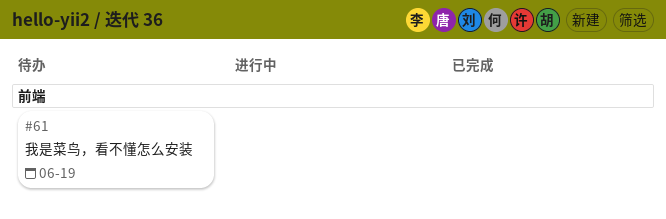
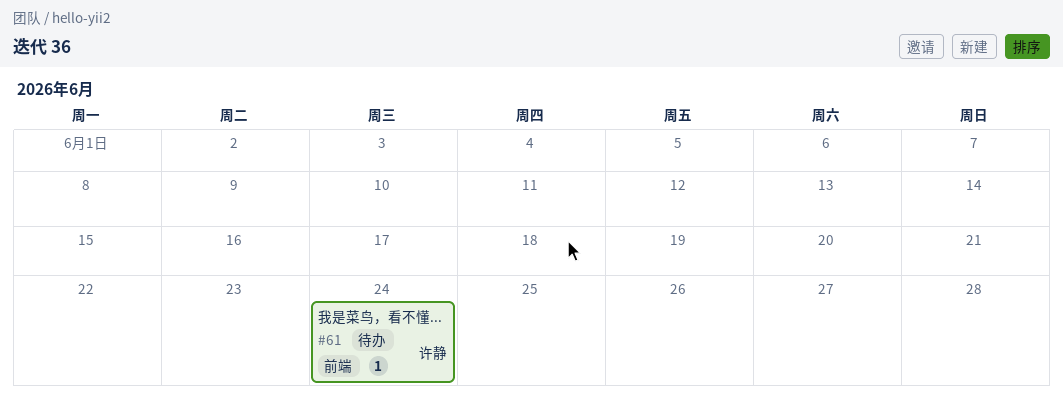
#61, due: Jun 19 -> Jun 24

